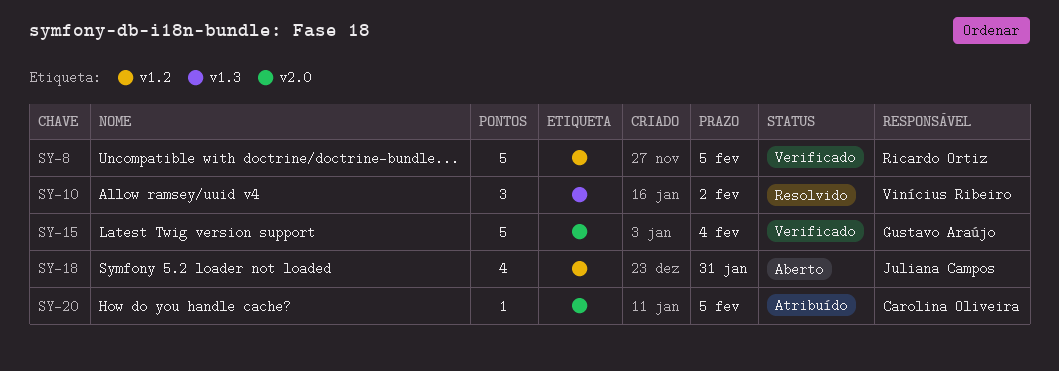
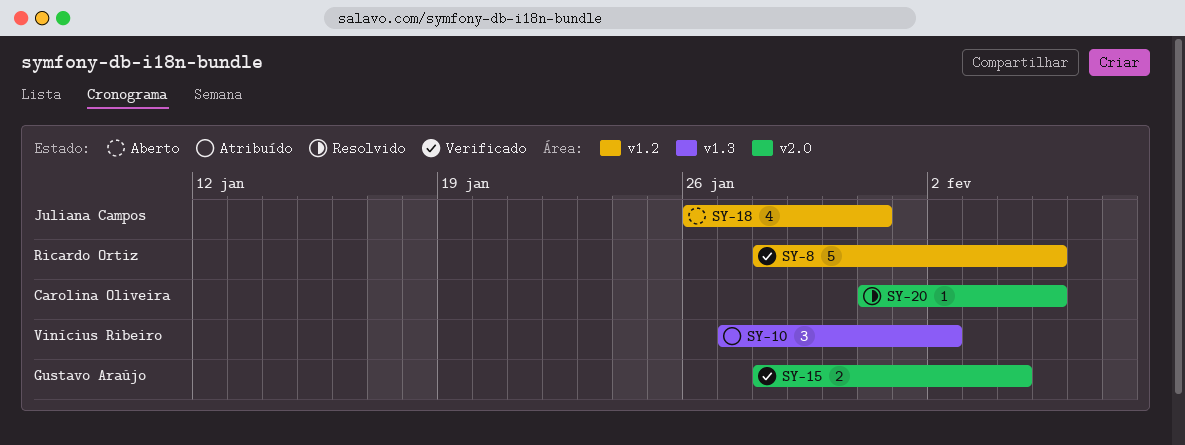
SY-10, status: Resolvido -> Atribuído
SY-15, estimate: 5 -> 2
SY-20, status: Atribuído -> Resolvido

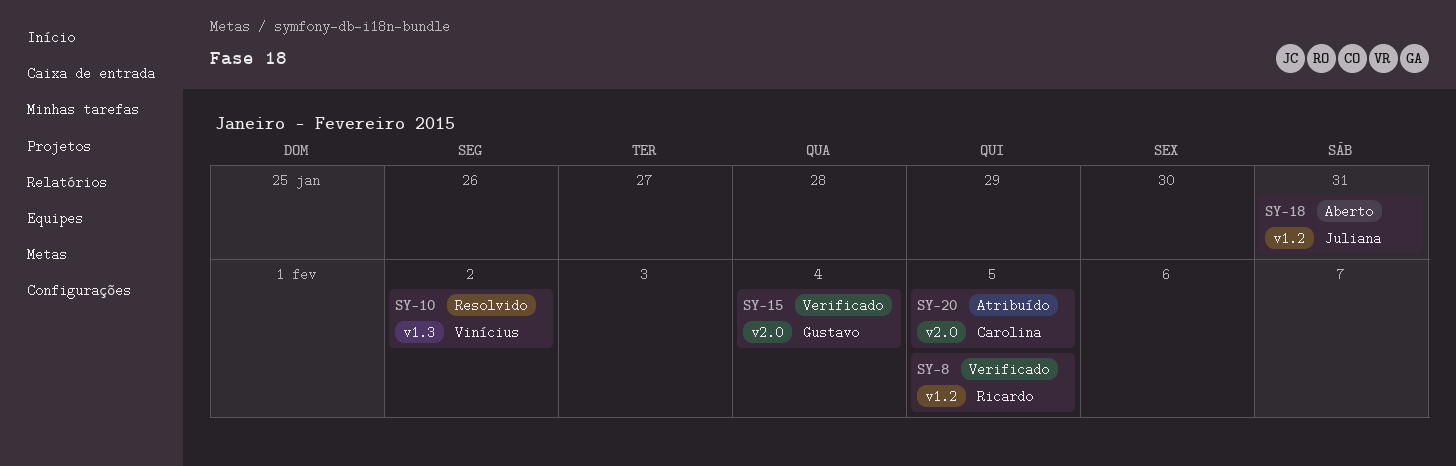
SY-10, status: Atribuído -> Resolvido
SY-20, status: Resolvido -> Atribuído

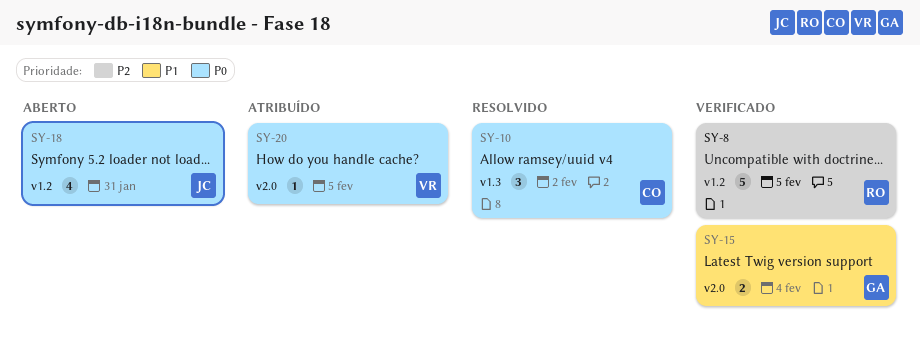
SY-10, owner: Vinícius -> Carolina
SY-20, owner: Carolina -> Vinícius

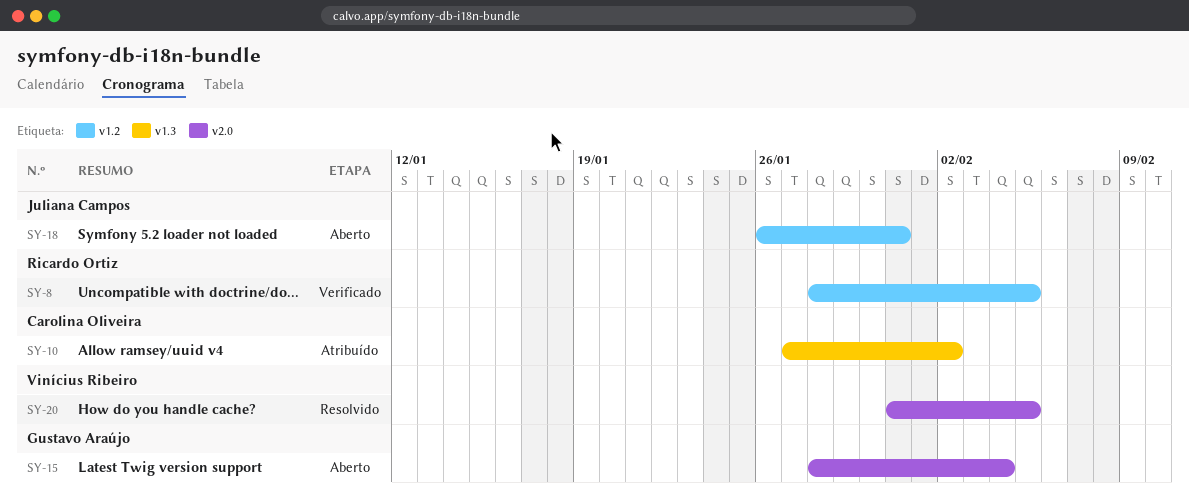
SY-10, status: Resolvido -> Atribuído
SY-15, status: Verificado -> Aberto
SY-20, status: Atribuído -> Resolvido

